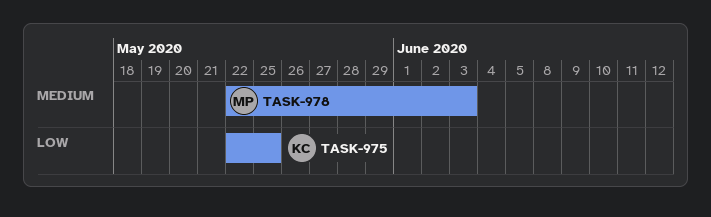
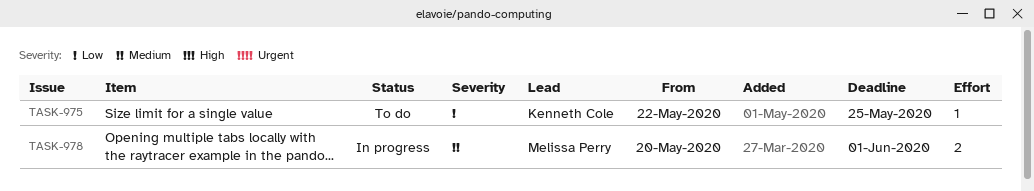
TASK-978, start: May 22 -> May 20
TASK-978, due: Jun 3 -> Jun 1

